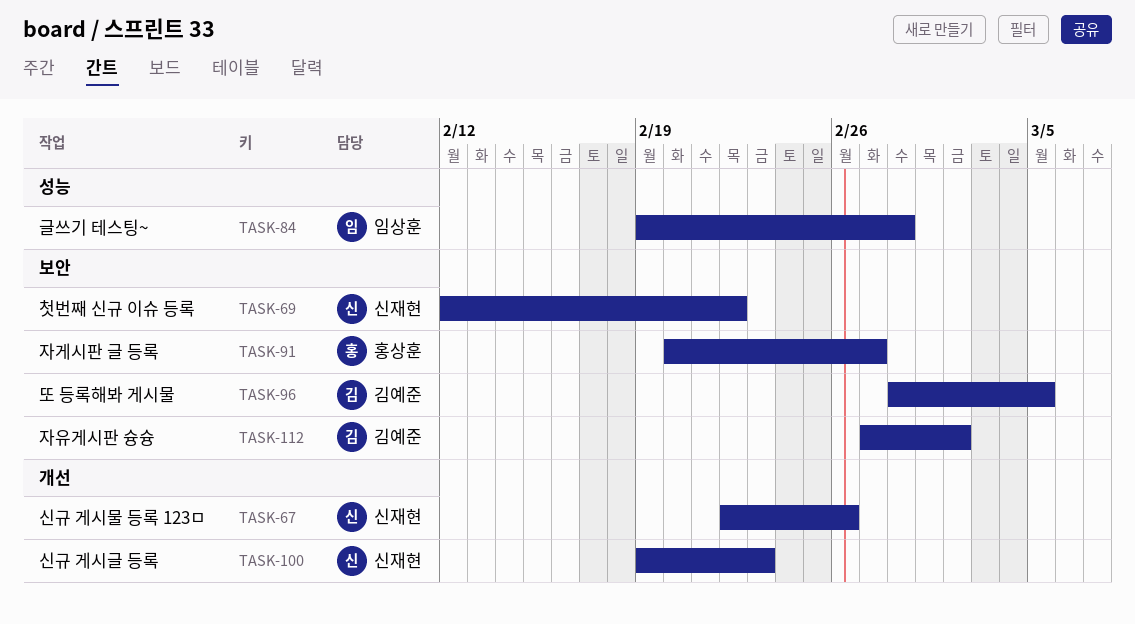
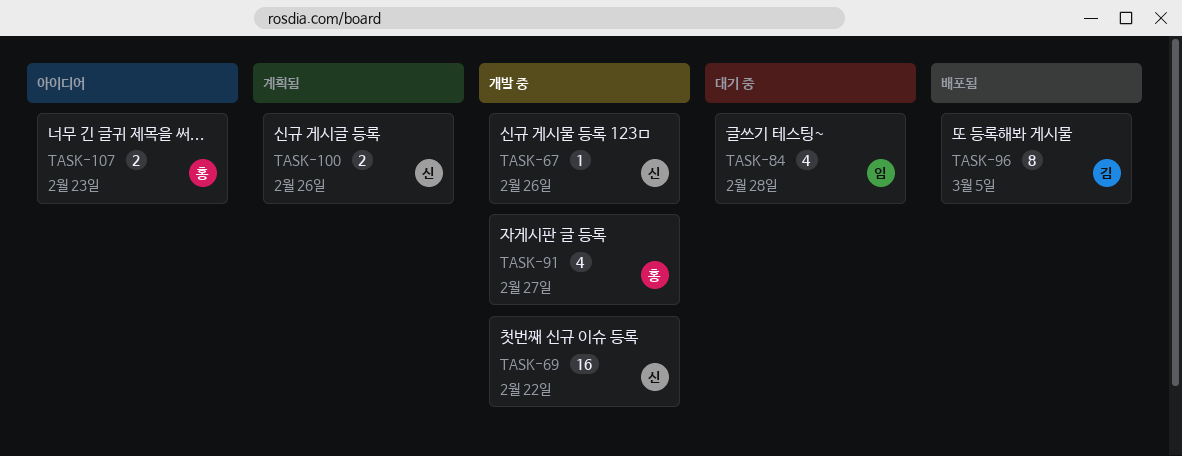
TASK-100, due: Feb 23 -> Feb 26
TASK-107: none -> present
TASK-112: present -> none

